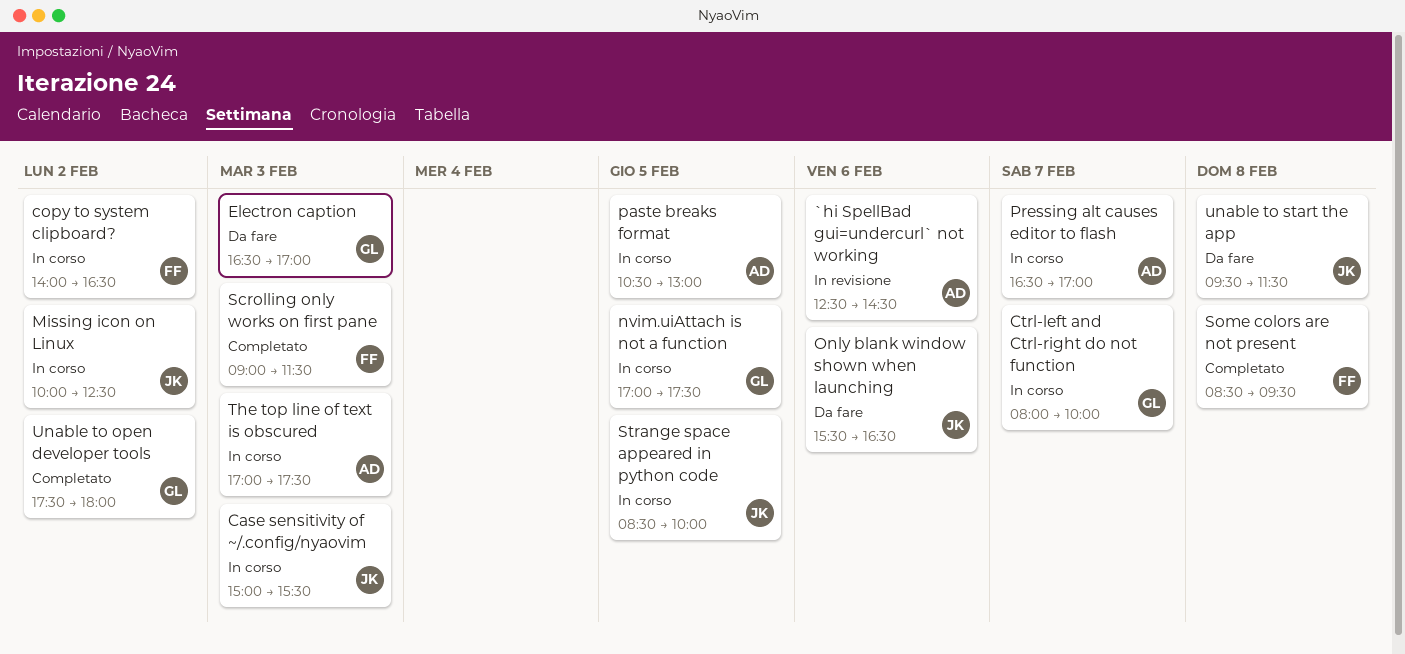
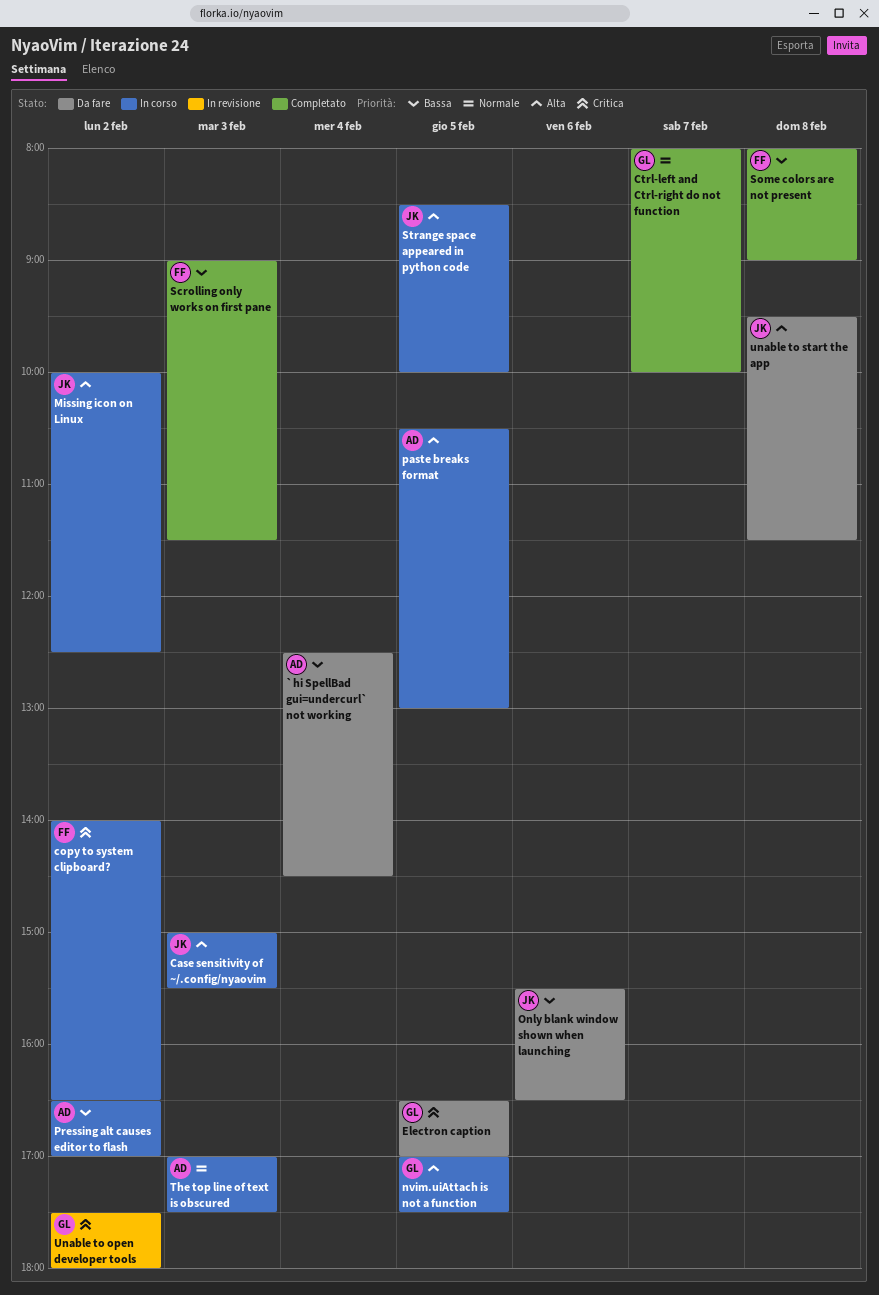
`hi SpellBad gui=undercurl` not working, status: In revisione -> Da fare
`hi SpellBad gui=undercurl` not working, day: Feb 6 -> Feb 4
Ctrl-left and Ctrl-right do not function, status: In corso -> Completato
Electron caption, day: Feb 3 -> Feb 5
Pressing alt causes editor to flash, day: Feb 7 -> Feb 2
Some colors are not present, begins: 08:30 -> 08:00
Some colors are not present, ends: 09:30 -> 09:00
Unable to open developer tools, status: Completato -> In revisione

